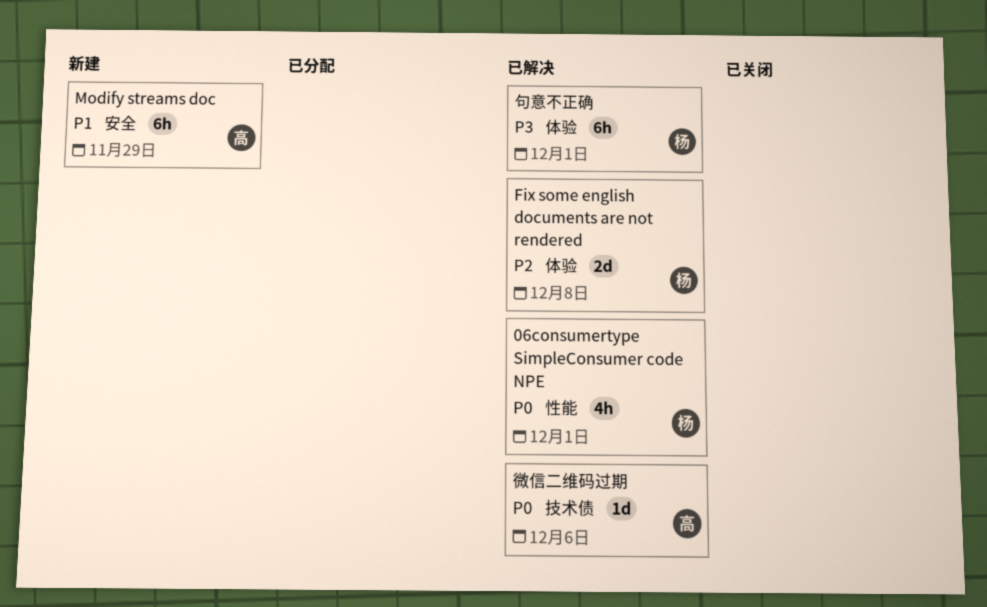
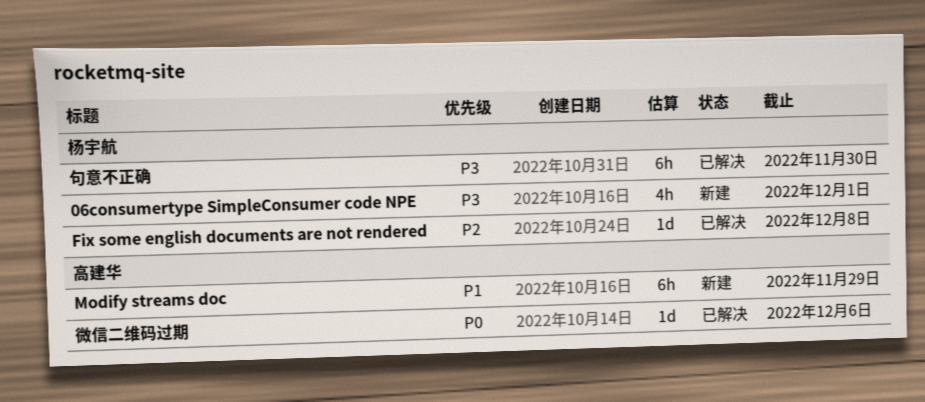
06consumertype SimpleConsumer code NPE, status: 已解决 -> 新建
06consumertype SimpleConsumer code NPE, priority: P0 -> P3
Fix some english documents are not rendered, estimate: 2d -> 1d
句意不正确, due: Dec 1 -> Nov 30

